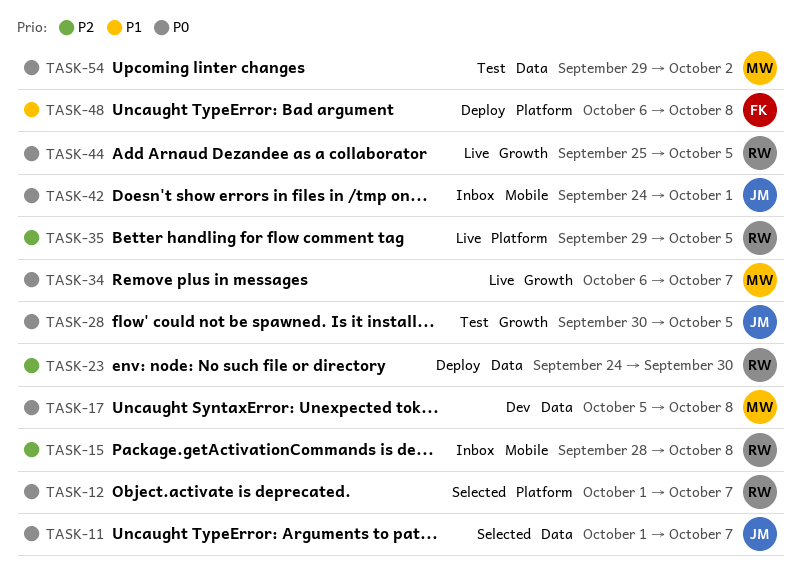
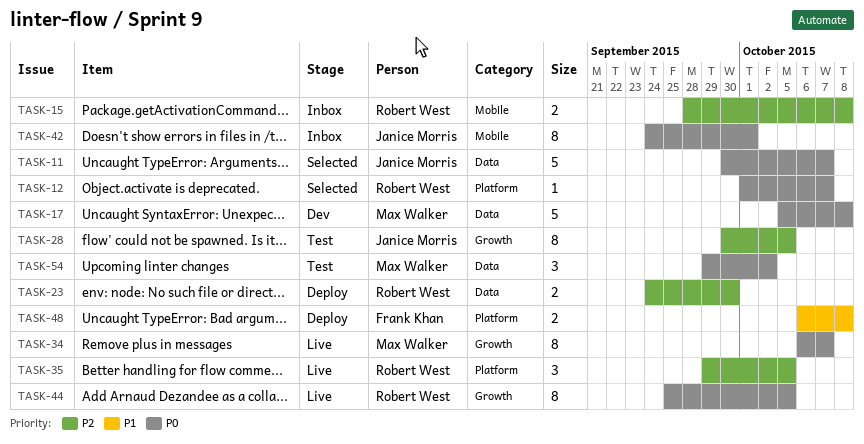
TASK-11, start: Oct 1 -> Sep 30
TASK-28, priority: P0 -> P2

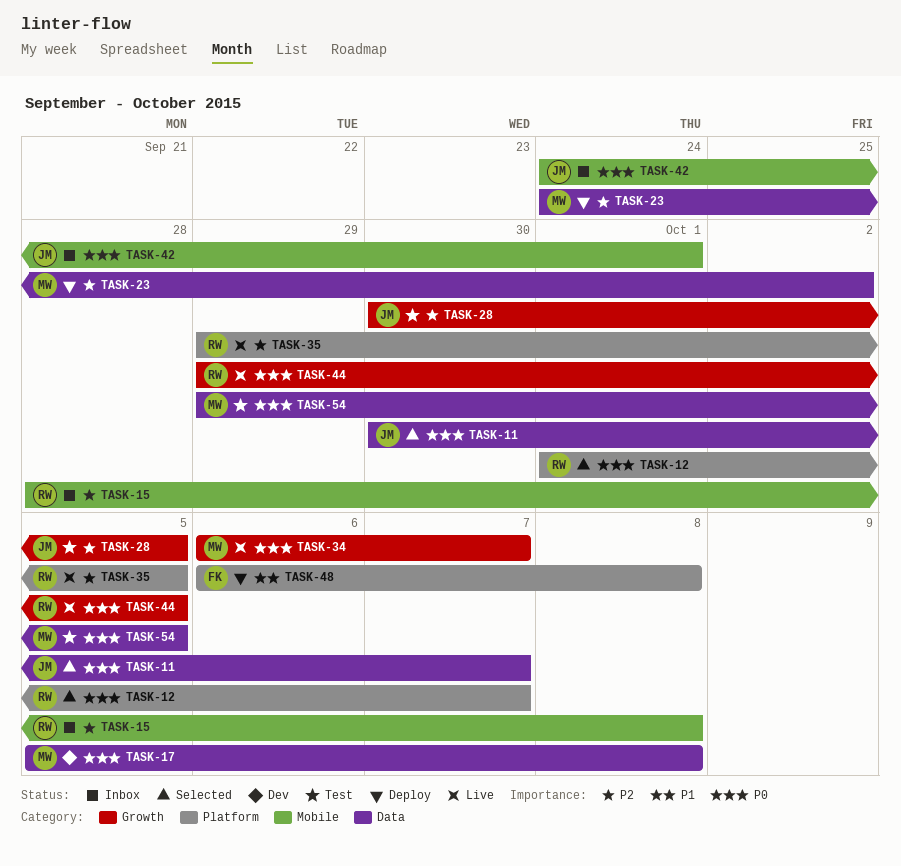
TASK-23, owner: Robert West -> Max Walker
TASK-23, due: Sep 30 -> Oct 2
TASK-44, start: Sep 25 -> Sep 29
TASK-54, due: Oct 2 -> Oct 5

